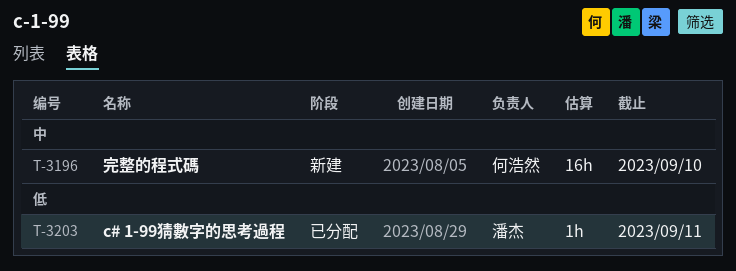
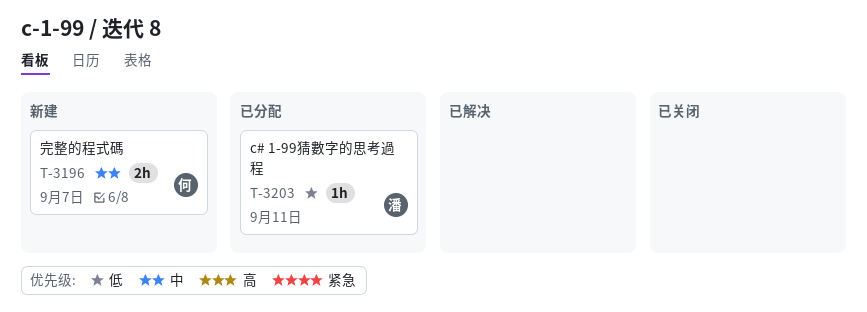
T-3196, estimate: 16h -> 2h
T-3196, due: Sep 10 -> Sep 7

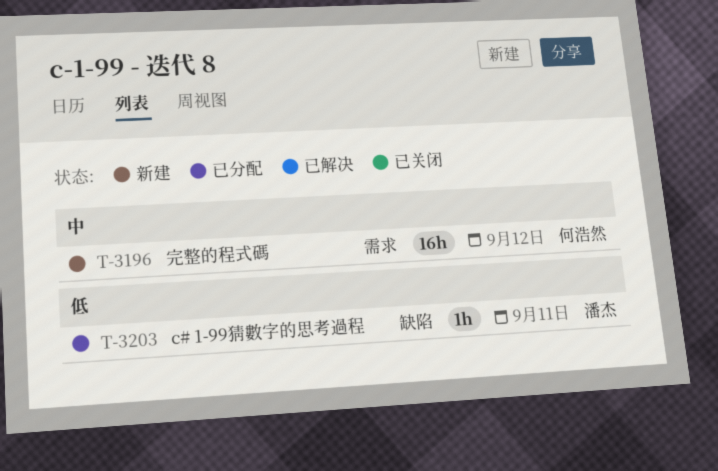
T-3196, estimate: 2h -> 16h
T-3196, due: Sep 7 -> Sep 12

